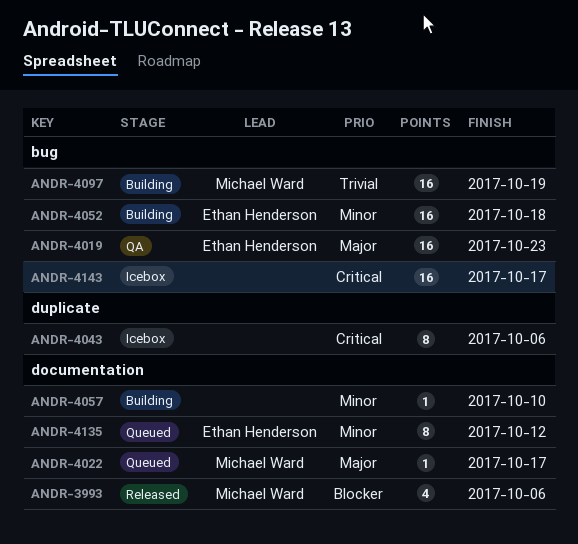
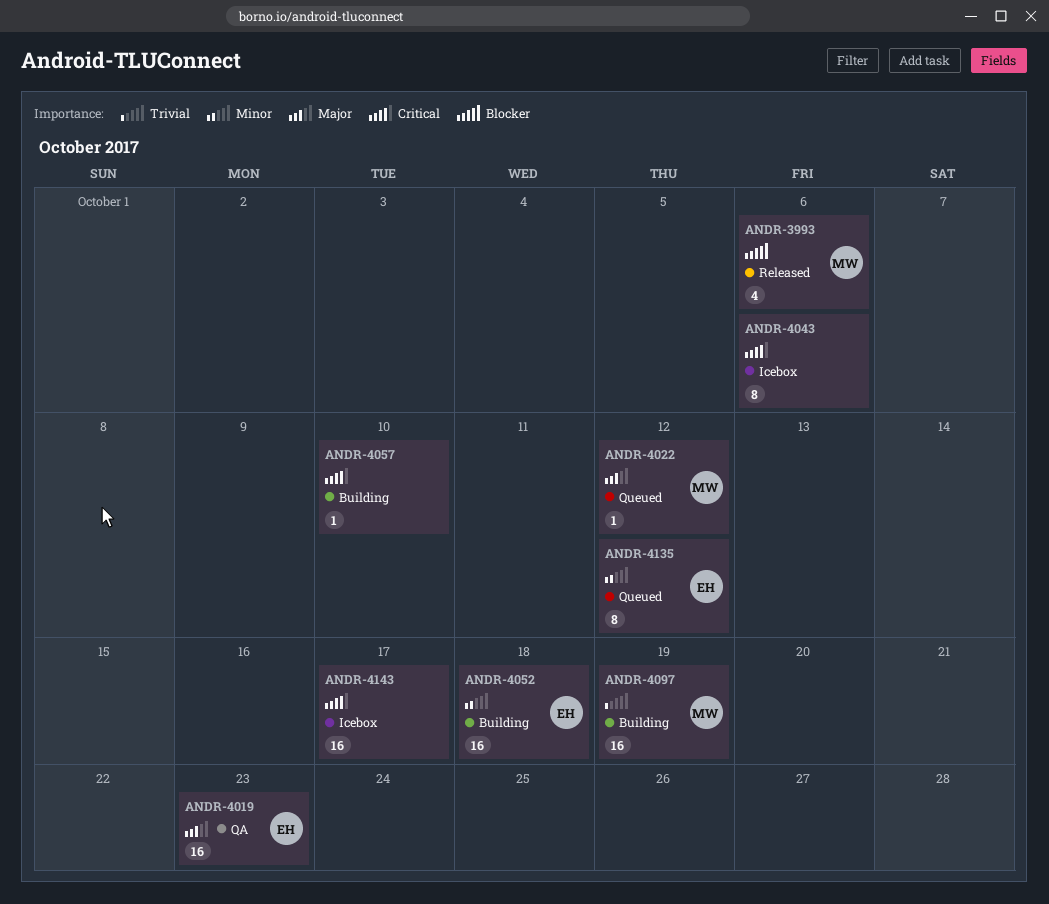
ANDR-4022, due: Oct 17 -> Oct 12
ANDR-4057, priority: Minor -> Critical

